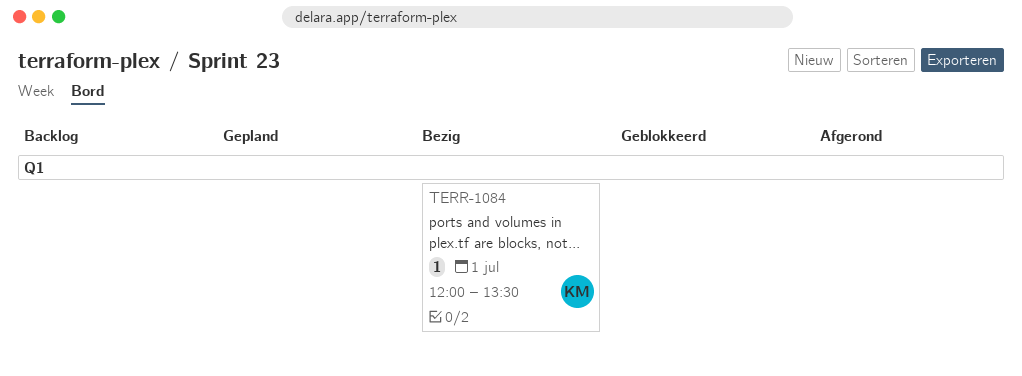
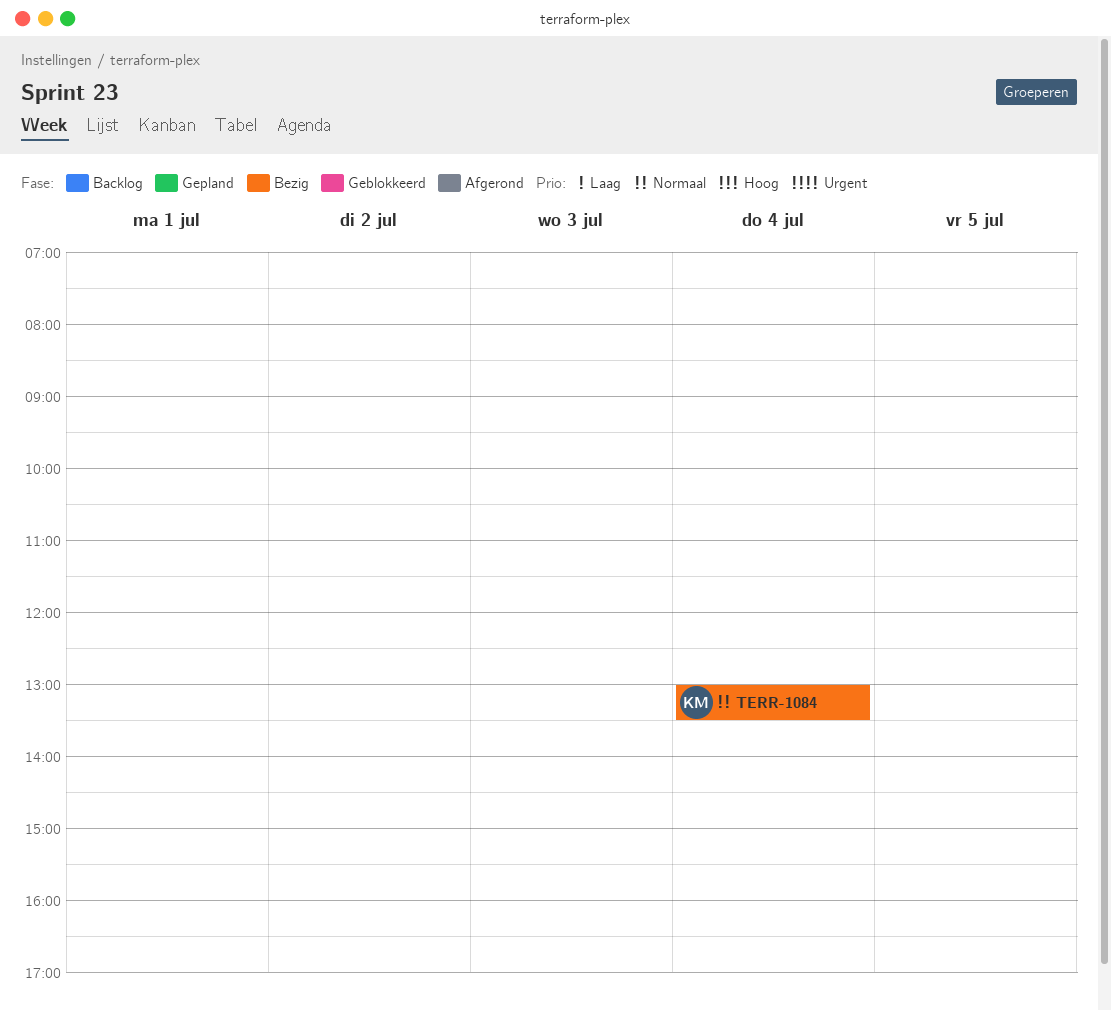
TERR-1084, day: Jul 1 -> Jul 4
TERR-1084, begins: 12:00 -> 13:00

